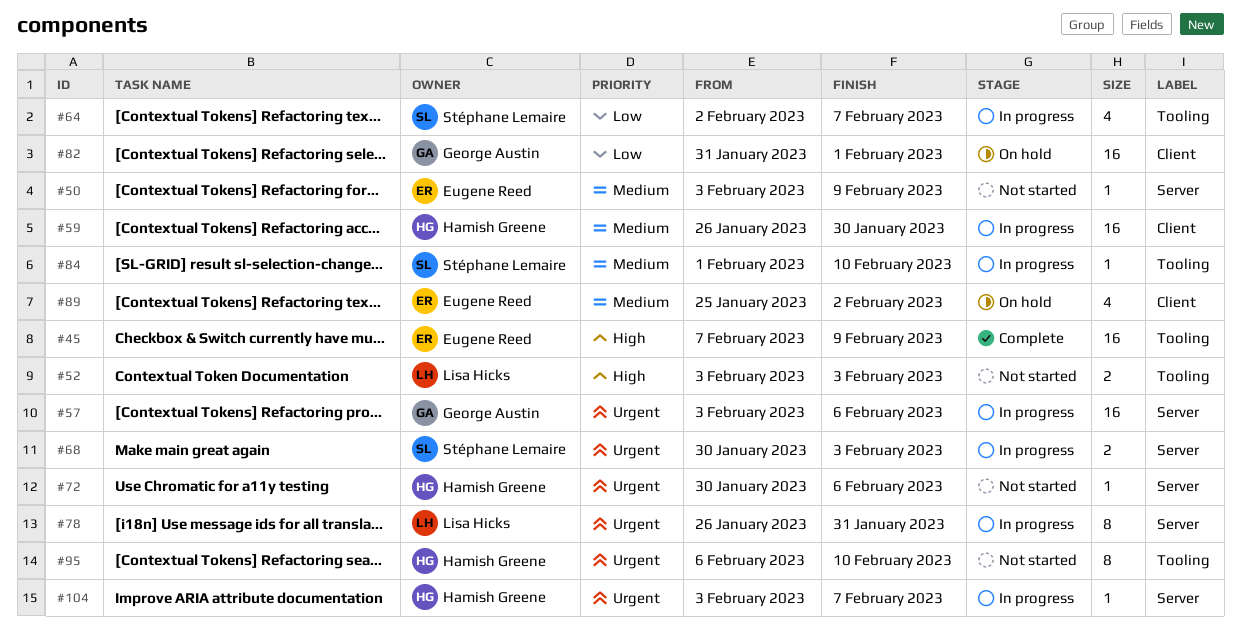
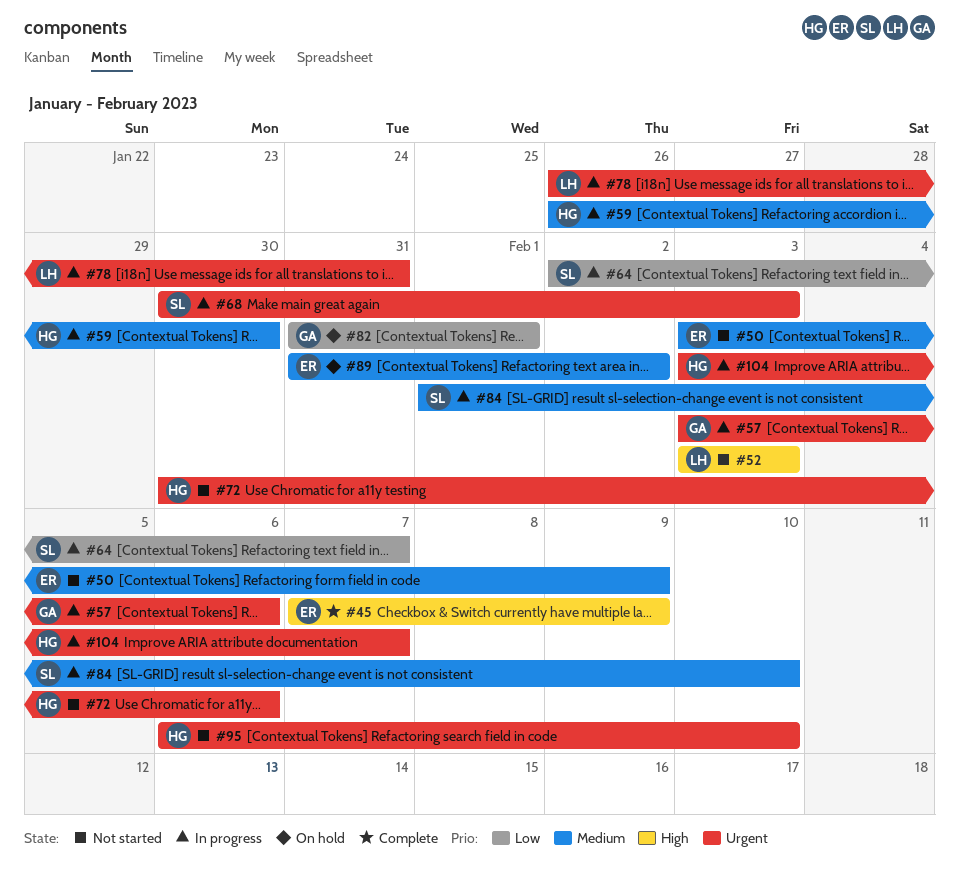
#89, start: Jan 25 -> Jan 31

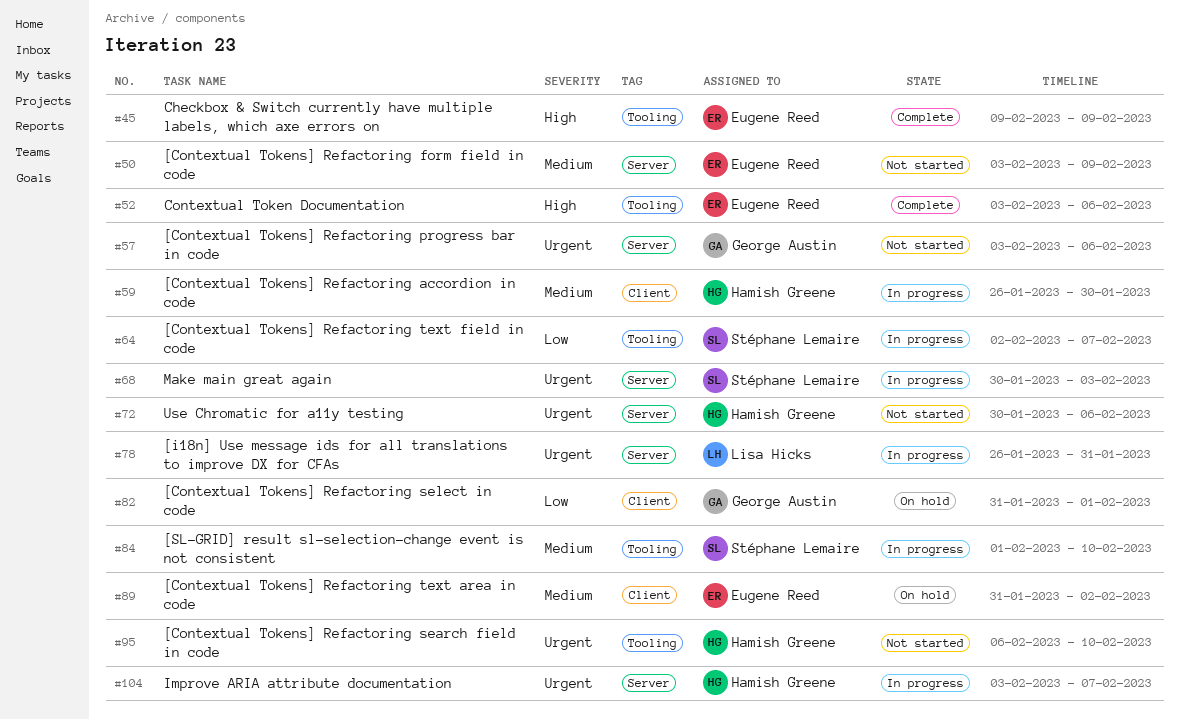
#45, start: Feb 7 -> Feb 9
#52, status: Not started -> Complete
#52, owner: Lisa Hicks -> Eugene Reed
#52, due: Feb 3 -> Feb 6
#57, status: In progress -> Not started

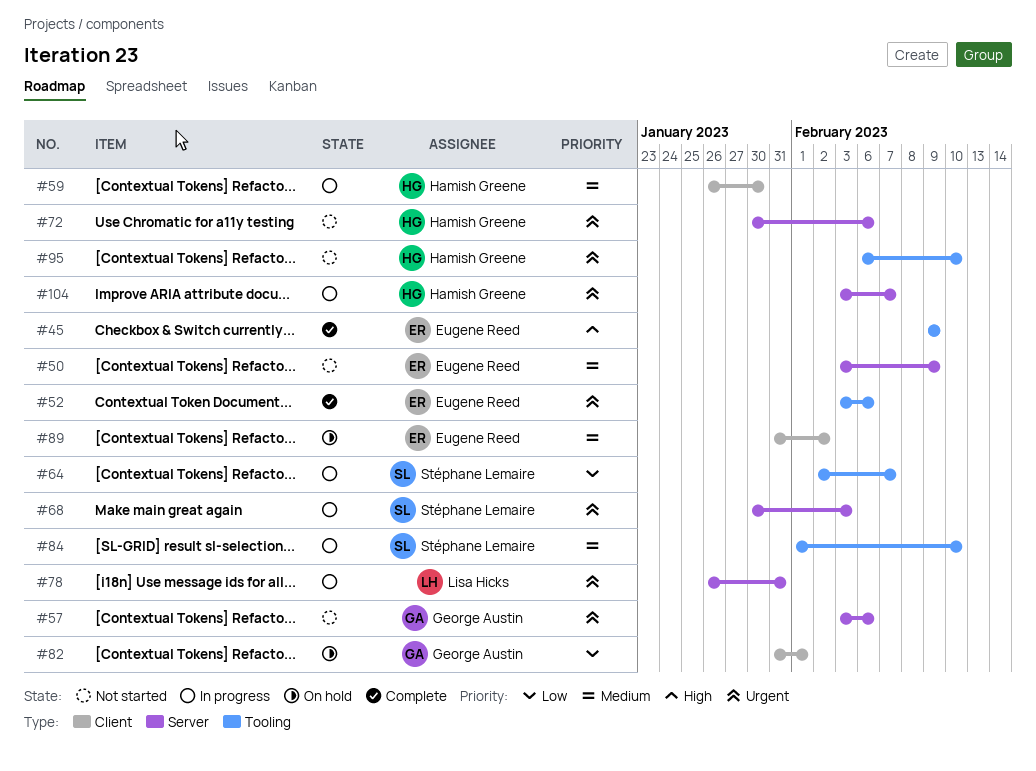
#52, priority: High -> Urgent

